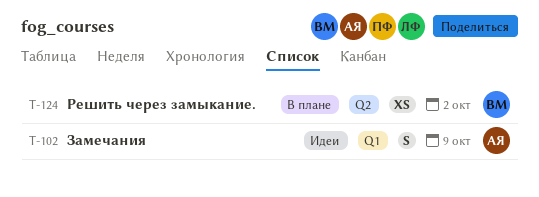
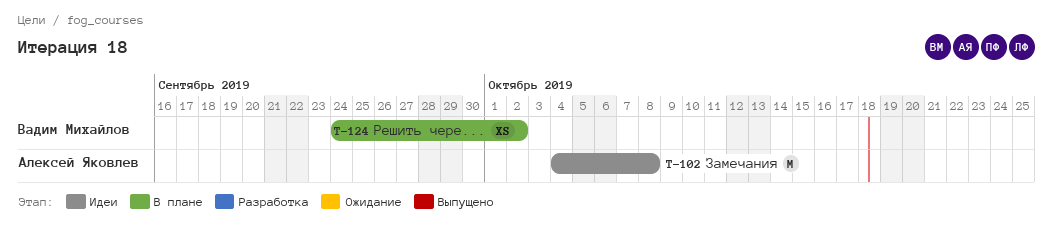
T-102, estimate: S -> M
T-102, due: Oct 9 -> Oct 8

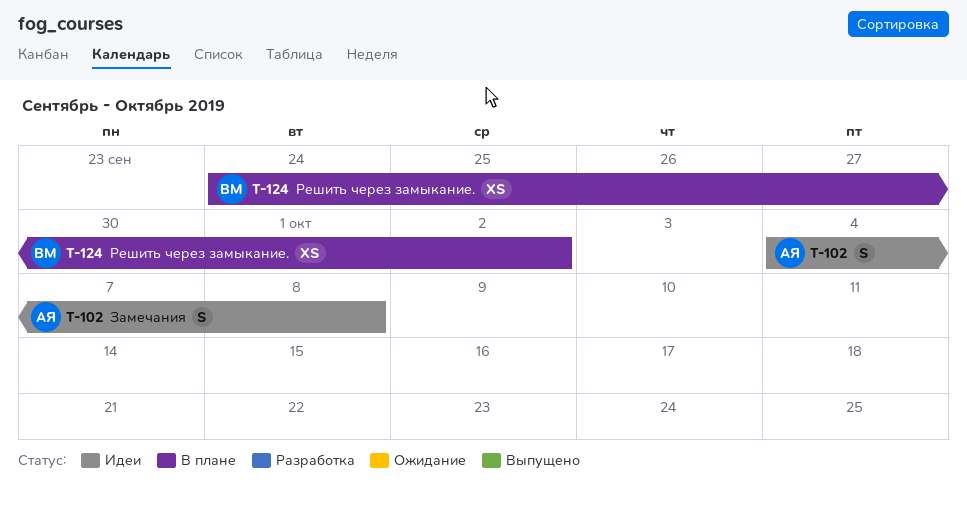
T-102, estimate: M -> S

